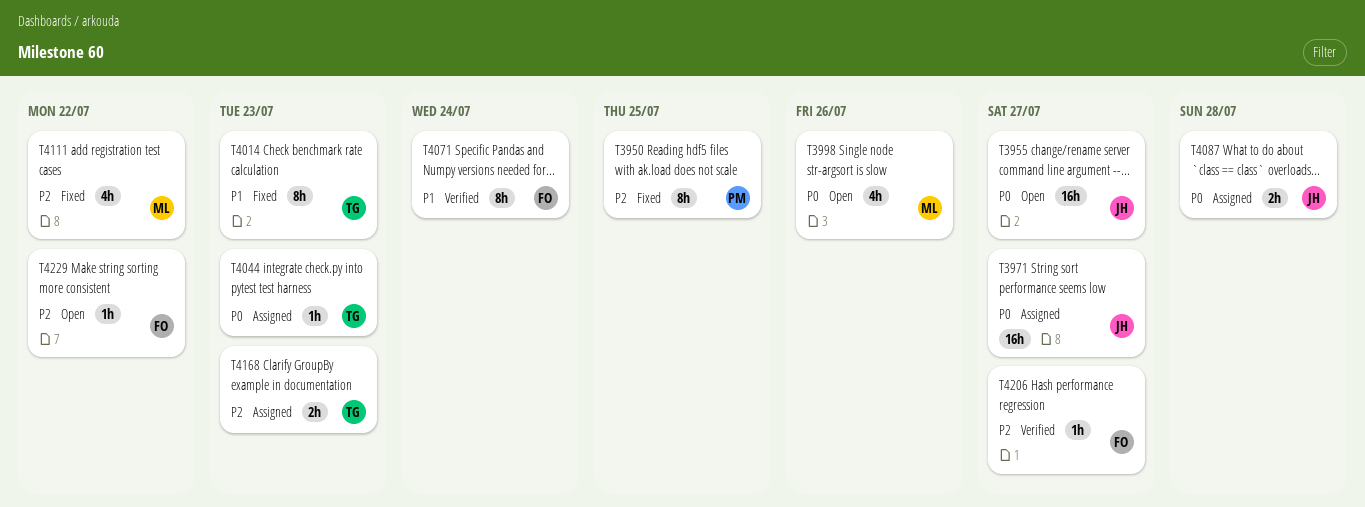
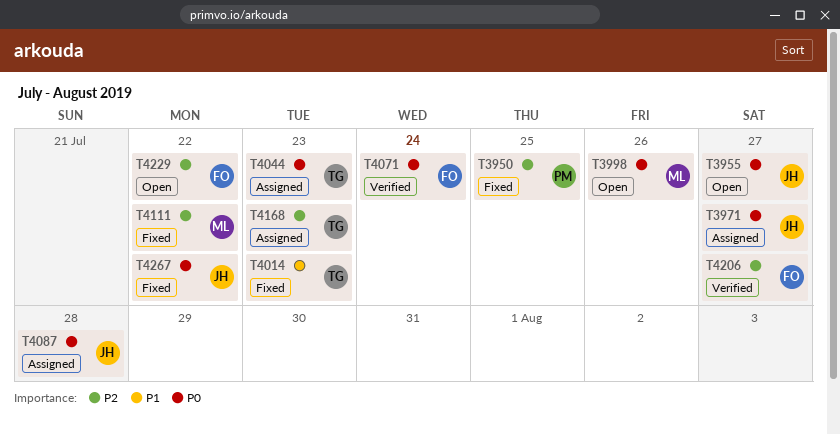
T4071, priority: P1 -> P0
T4267: none -> present

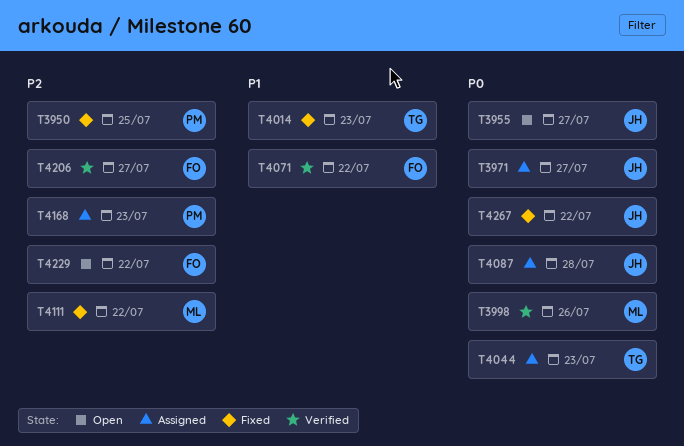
T3998, status: Open -> Verified
T4071, priority: P0 -> P1
T4071, due: Jul 24 -> Jul 22
T4168, owner: TG -> PM

